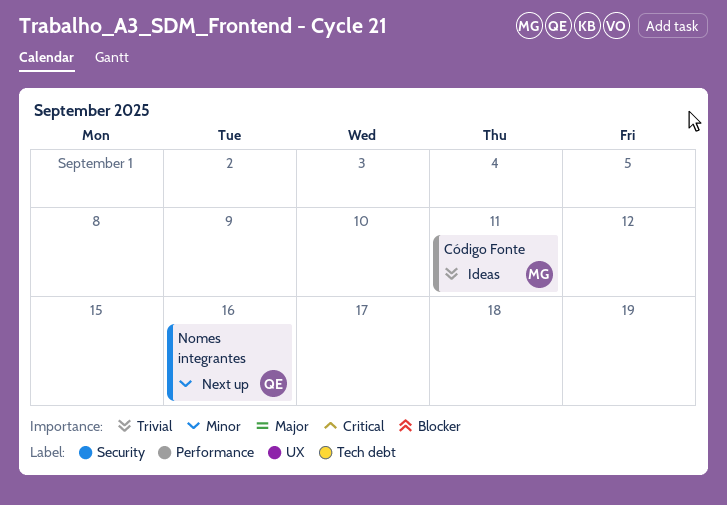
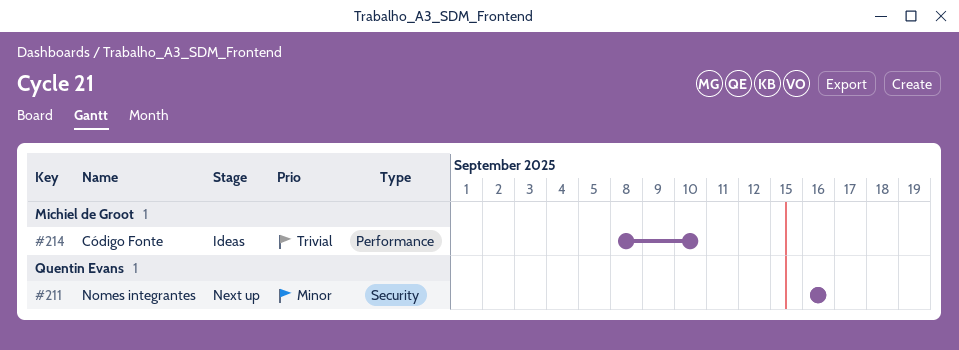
Código Fonte, due: Sep 11 -> Sep 10

